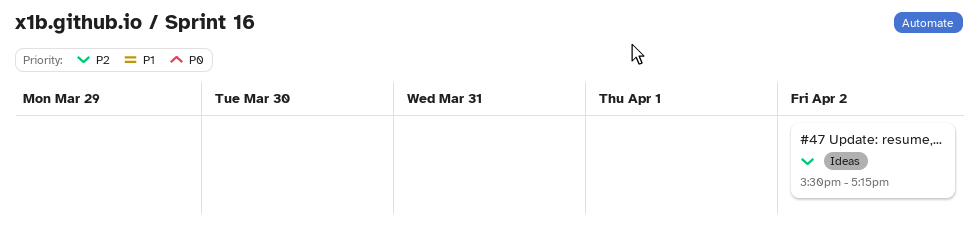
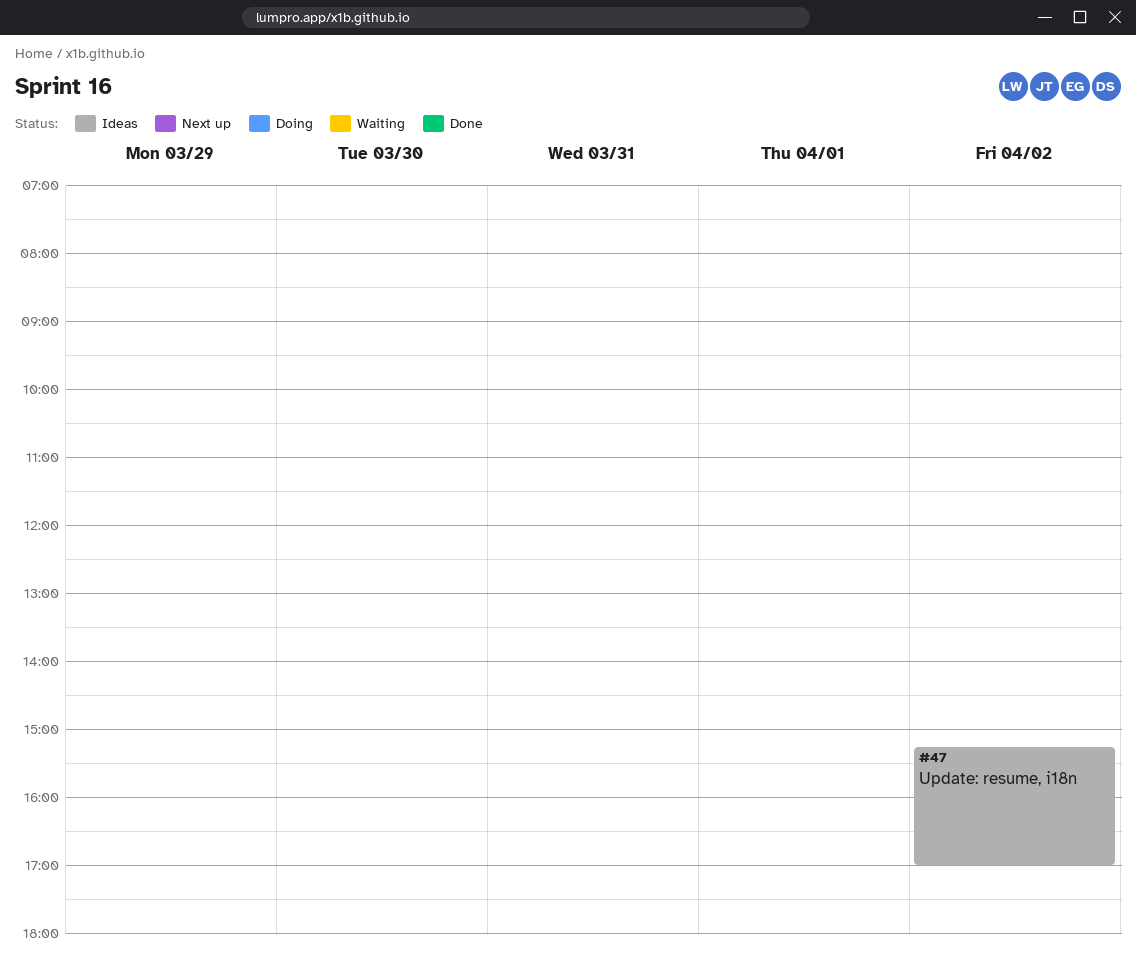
#47, begins: 15:30 -> 15:15
#47, ends: 17:15 -> 17:00

